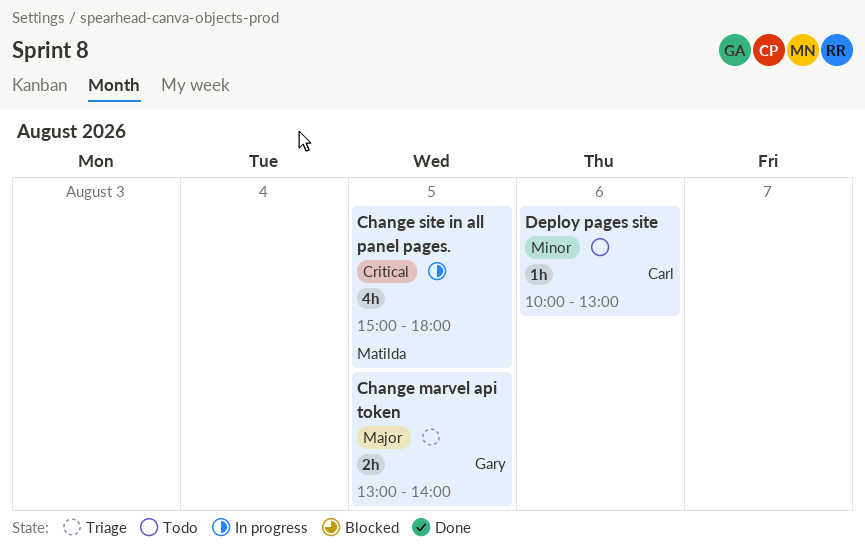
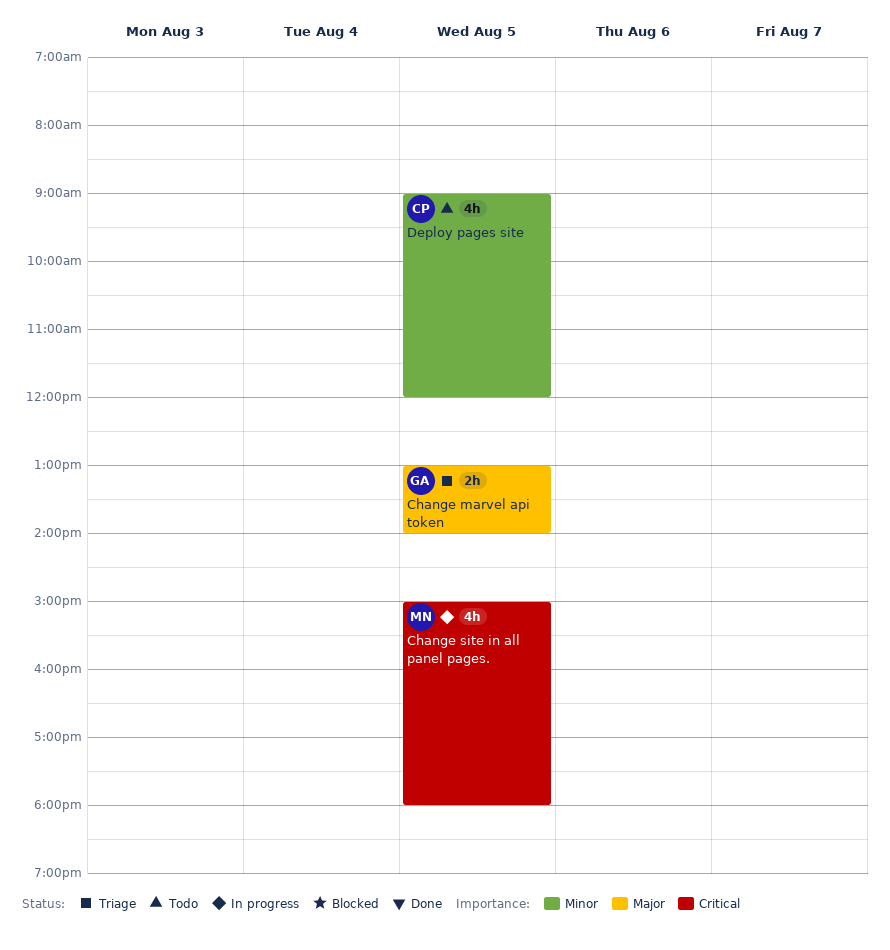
Deploy pages site, estimate: 1h -> 4h
Deploy pages site, day: Aug 6 -> Aug 5
Deploy pages site, begins: 10:00 -> 09:00
Deploy pages site, ends: 13:00 -> 12:00

